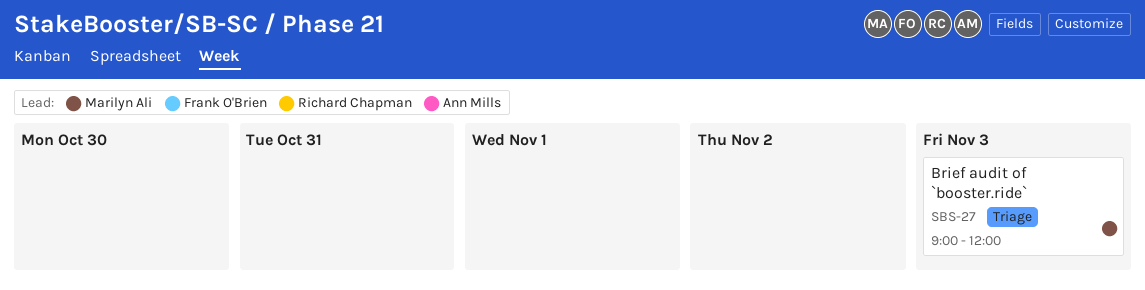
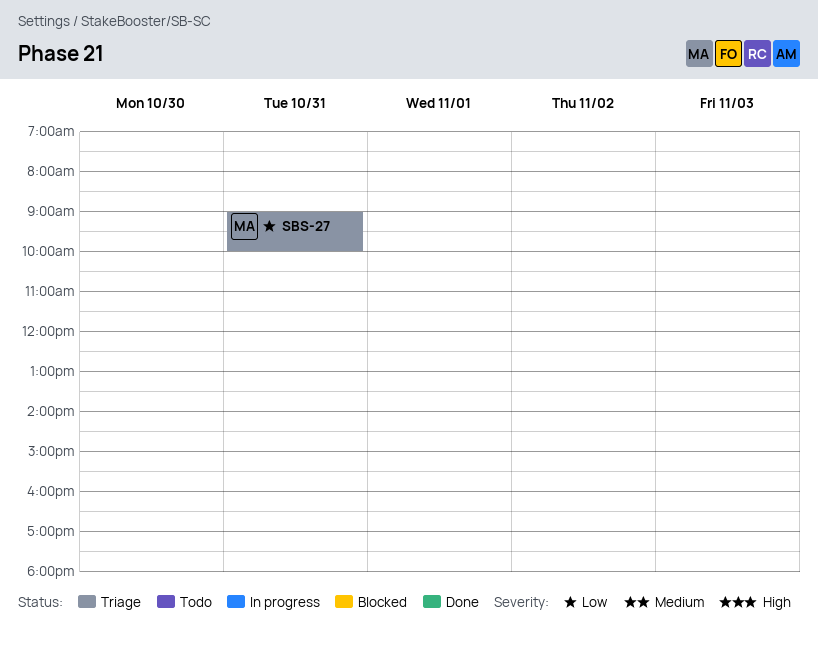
SBS-27, day: Nov 3 -> Oct 31
SBS-27, ends: 12:00 -> 10:00

